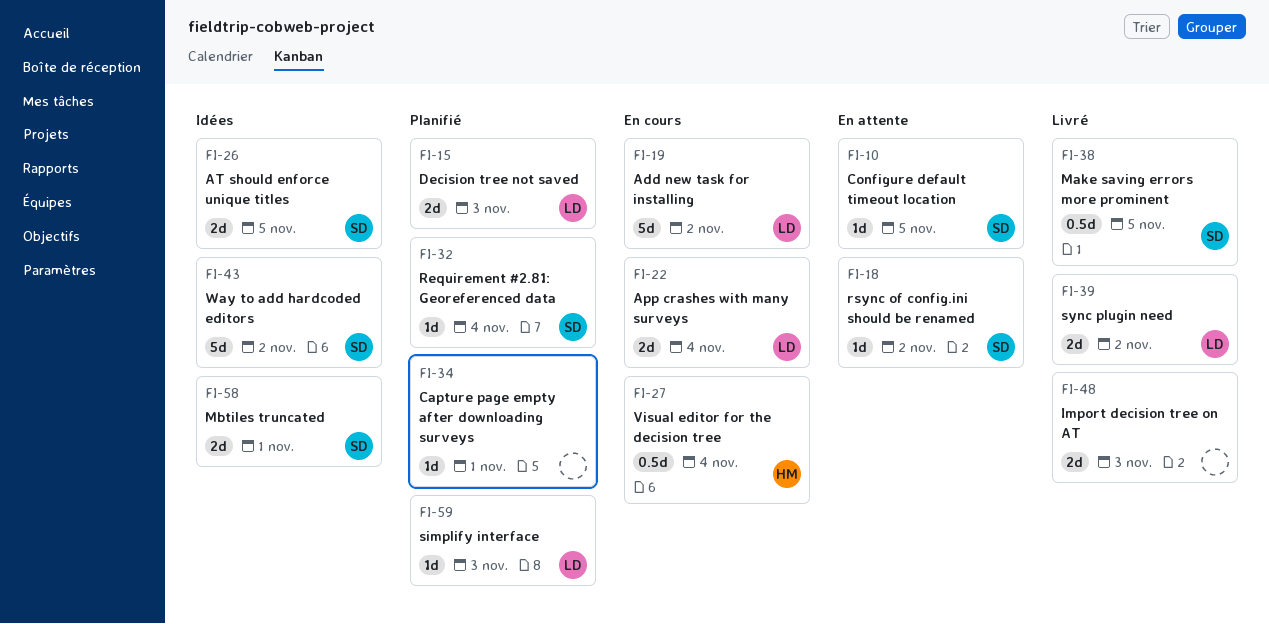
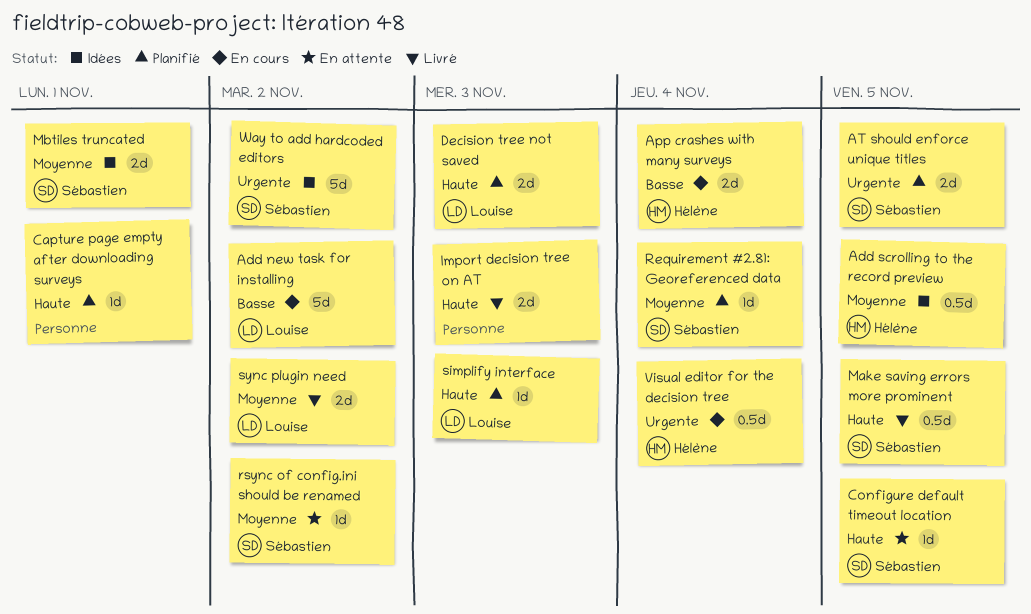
Add scrolling to the record preview: none -> present
App crashes with many surveys, owner: Louise -> Hélène
AT should enforce unique titles, status: Idées -> Planifié

